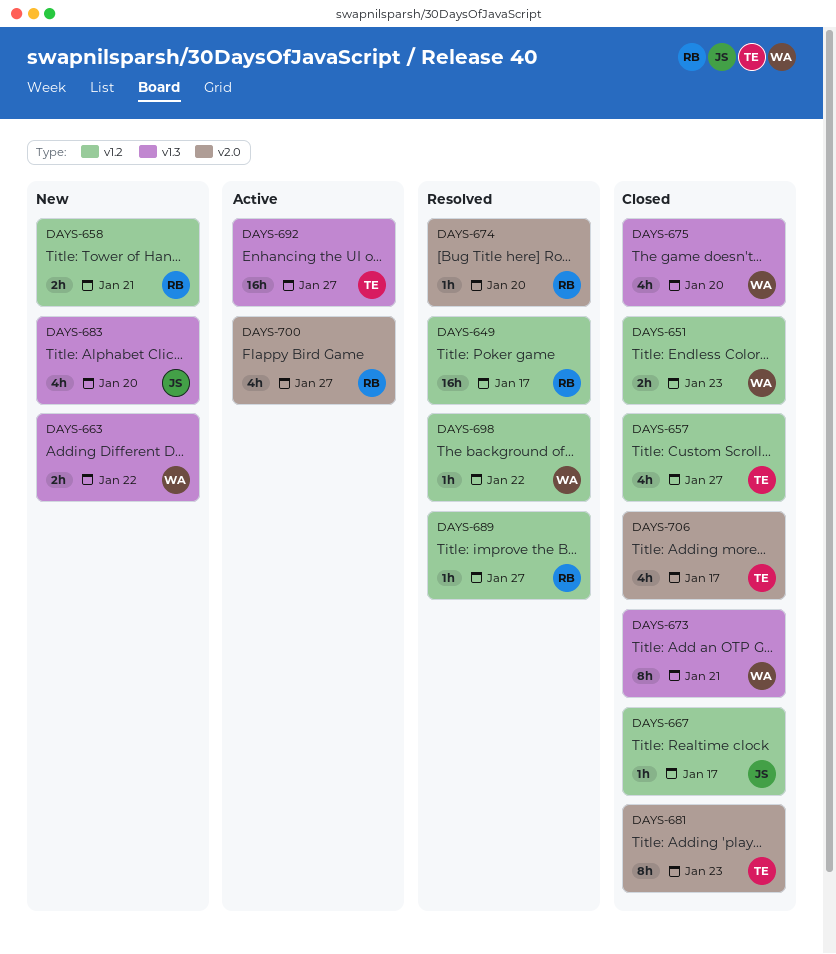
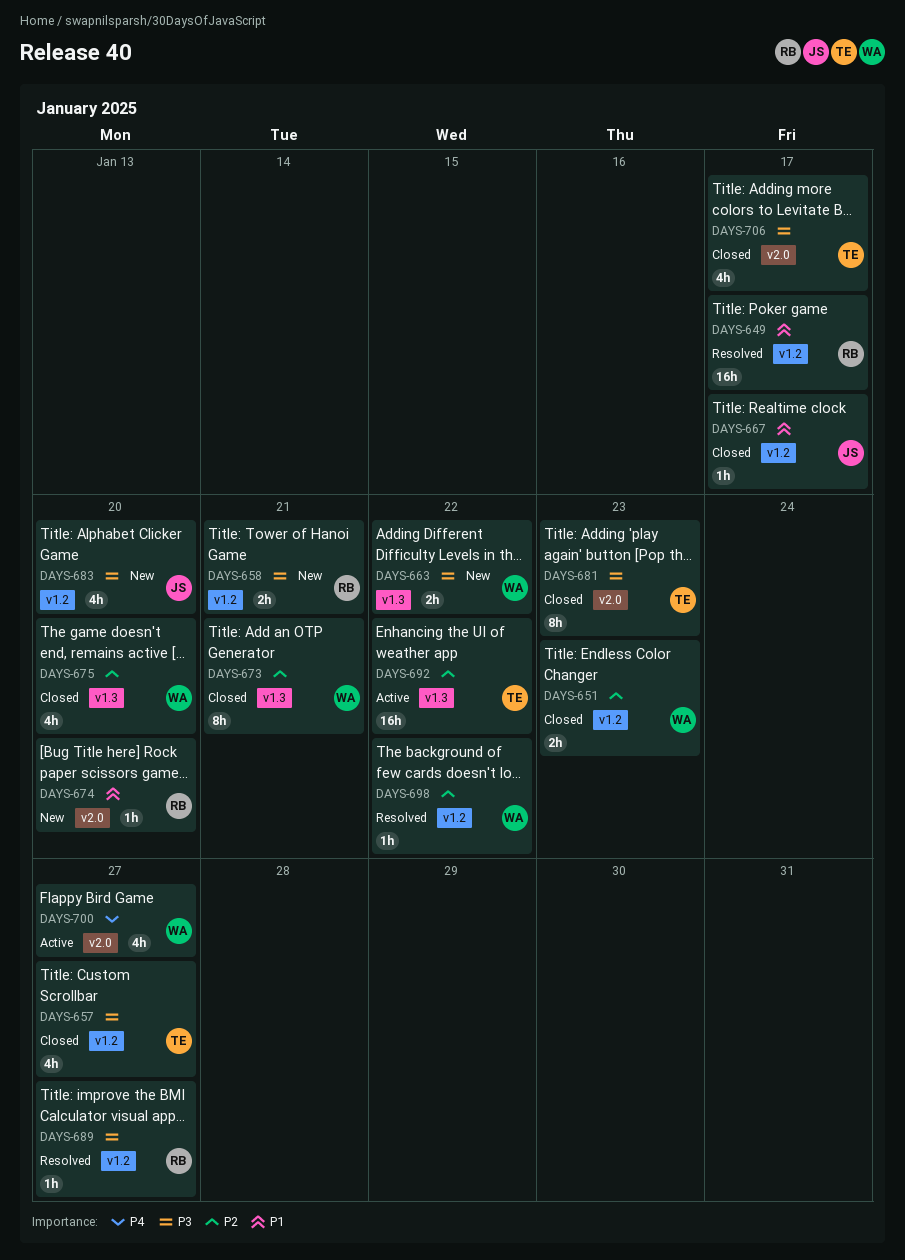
DAYS-674, status: Resolved -> New
DAYS-683, label: v1.3 -> v1.2
DAYS-692, due: Jan 27 -> Jan 22
DAYS-700, owner: RB -> WA

